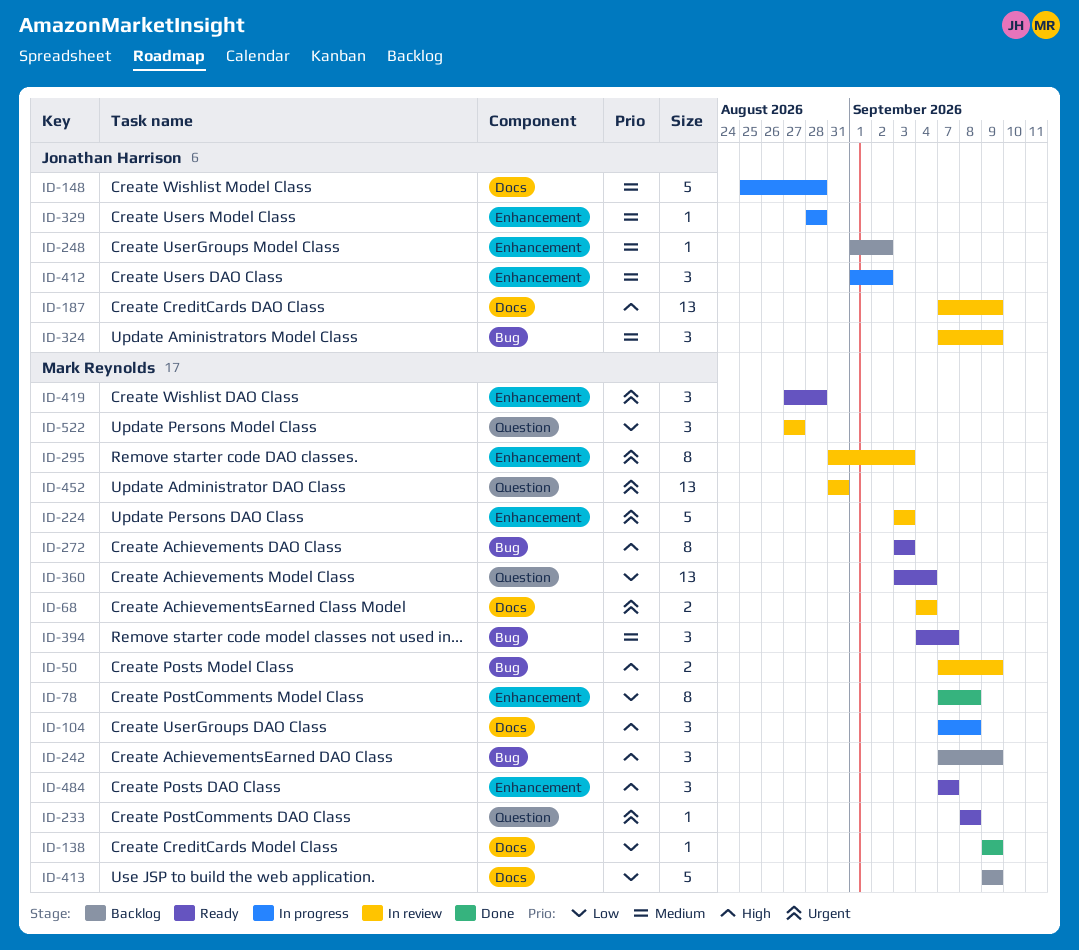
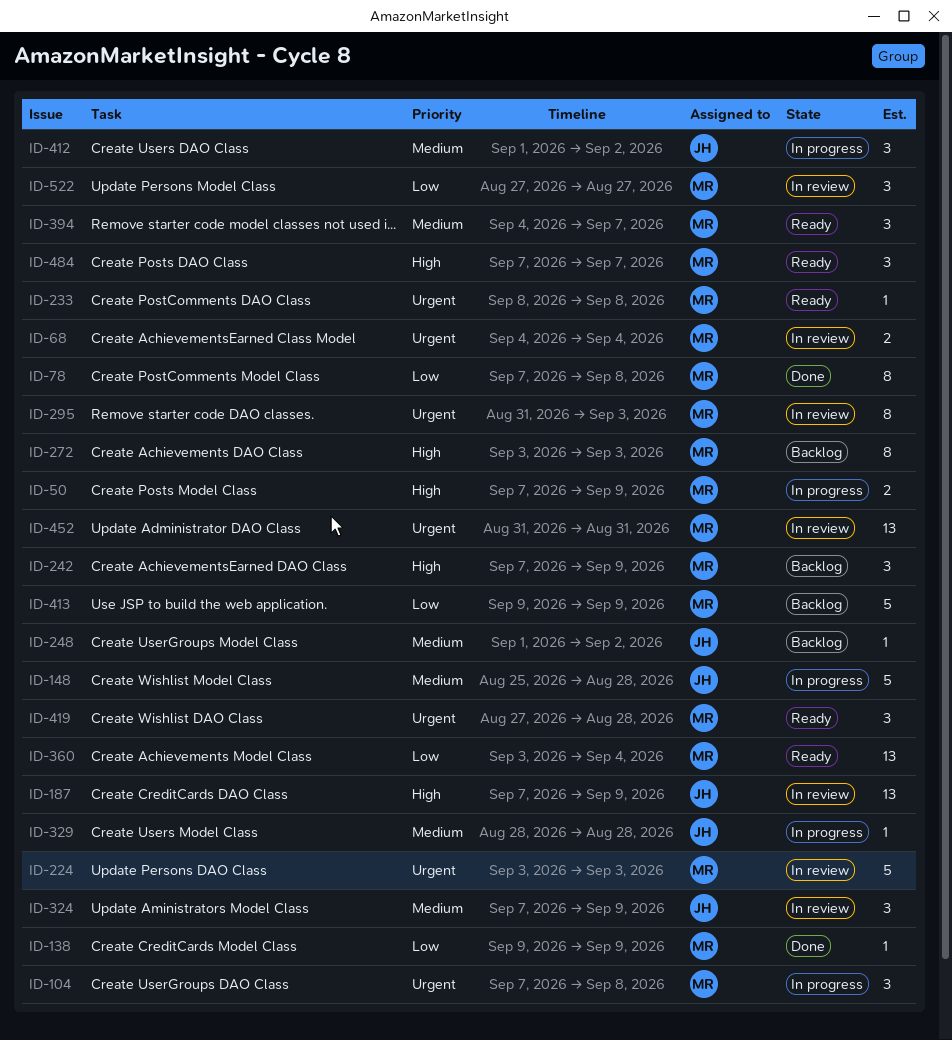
ID-50, status: In review -> In progress
ID-104, priority: High -> Urgent
ID-272, status: Ready -> Backlog

